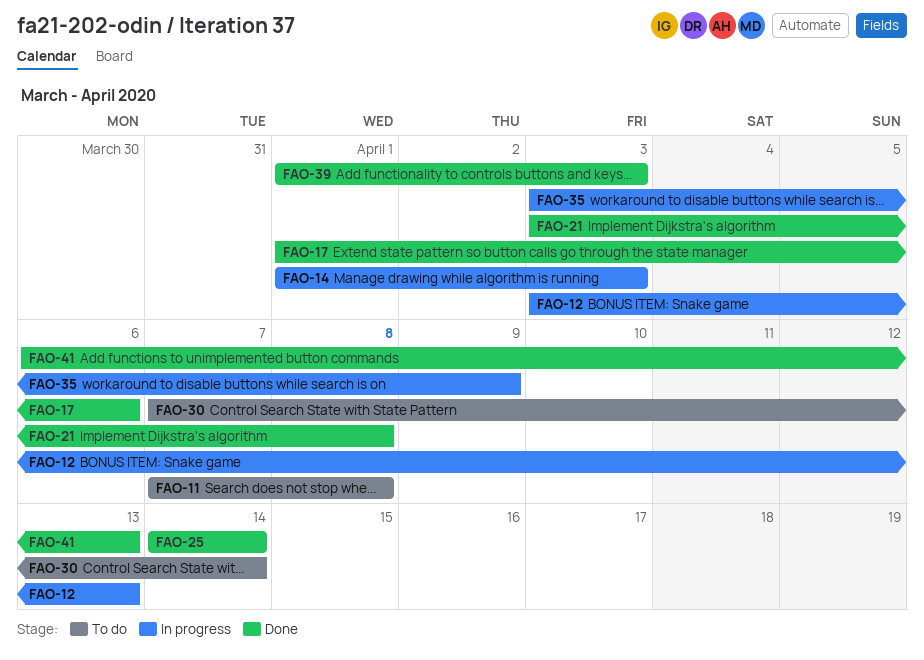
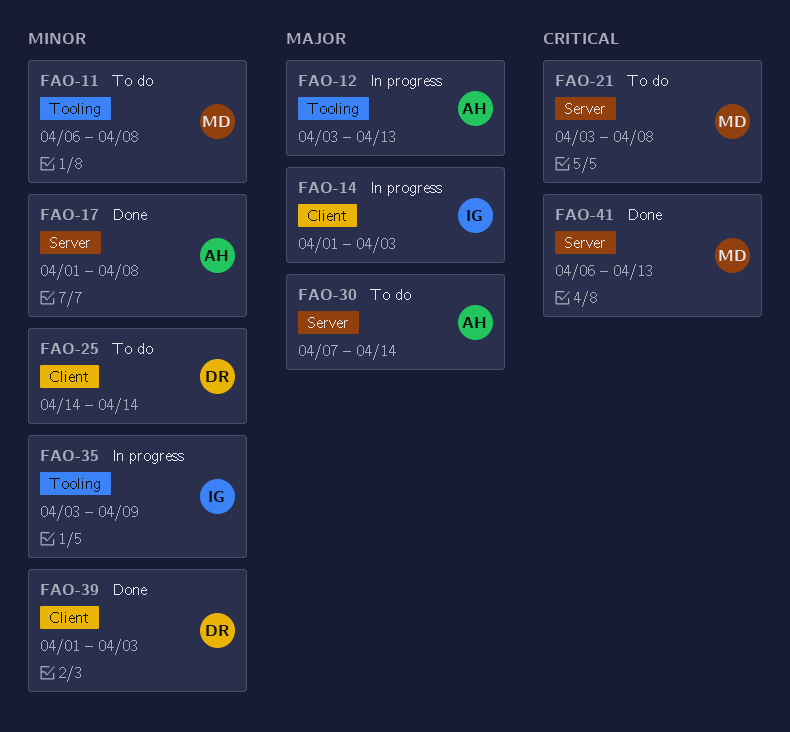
FAO-11, start: Apr 7 -> Apr 6
FAO-17, due: Apr 6 -> Apr 8
FAO-21, status: Done -> To do
FAO-25, status: Done -> To do

